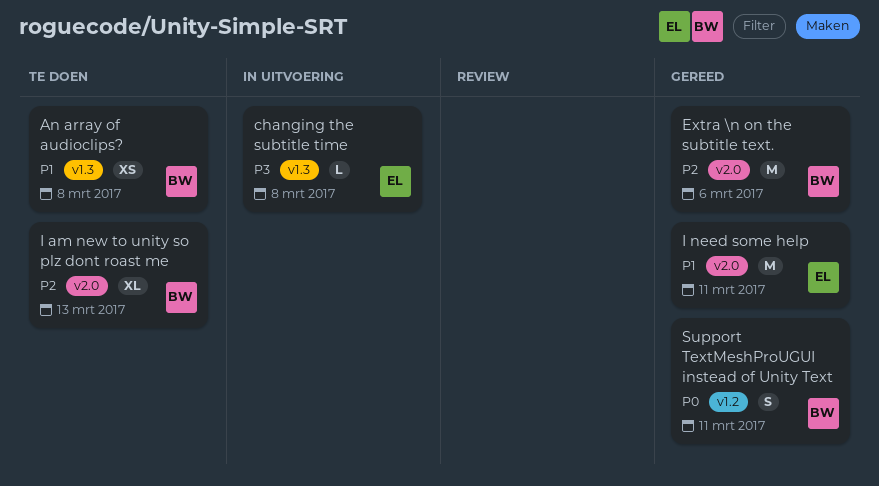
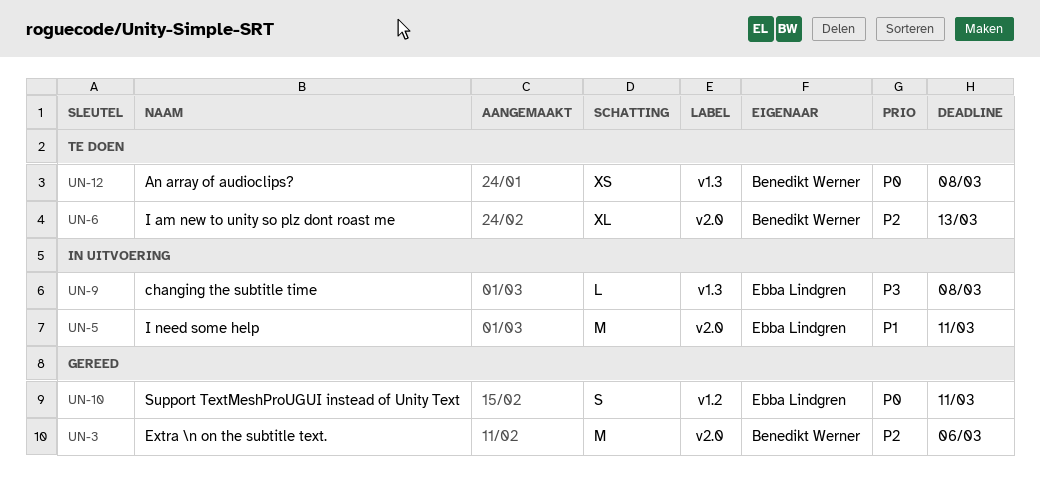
An array of audioclips?, priority: P1 -> P0
I need some help, status: Gereed -> In uitvoering
Support TextMeshProUGUI instead of Unity Text, owner: Benedikt Werner -> Ebba Lindgren

